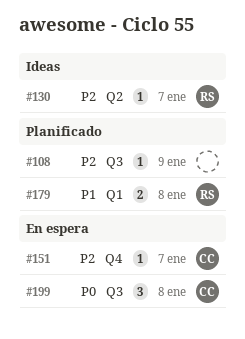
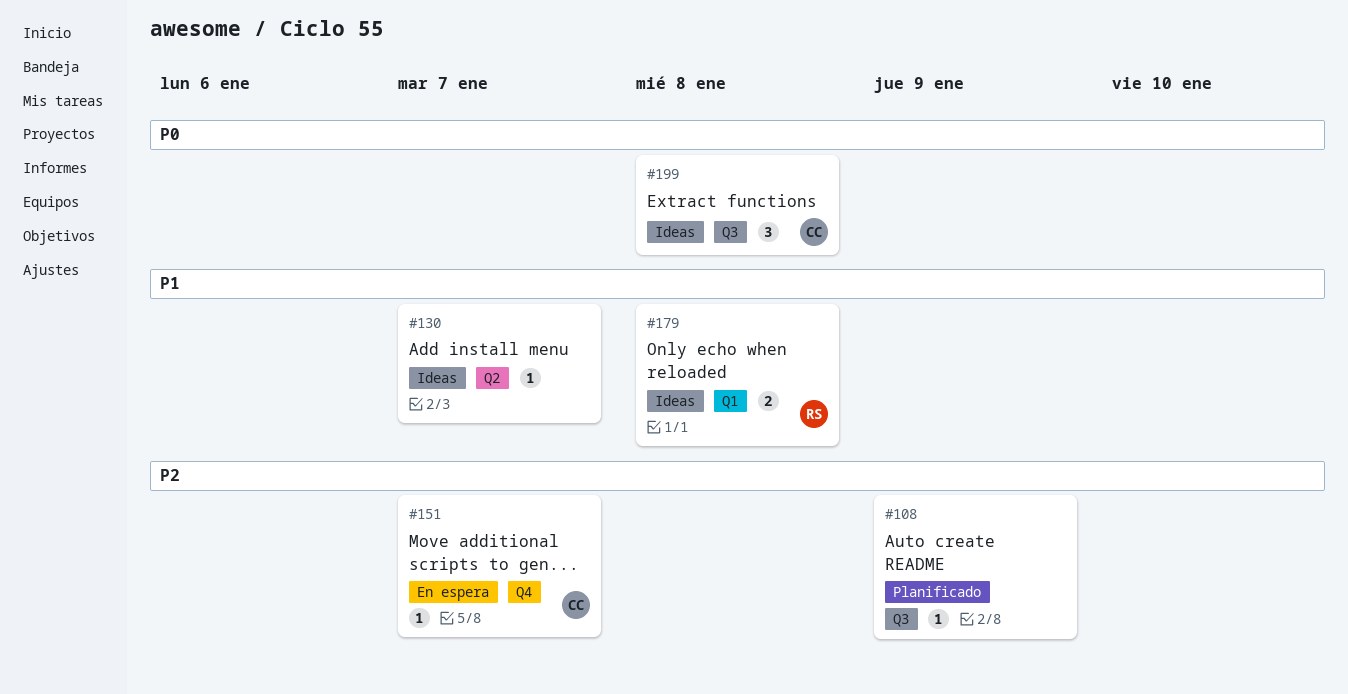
#130, owner: RS -> none
#130, priority: P2 -> P1
#179, status: Planificado -> Ideas
#199, status: En espera -> Ideas

